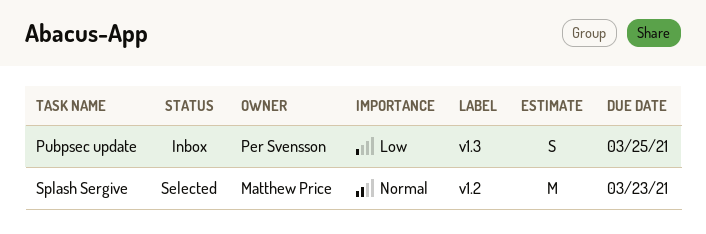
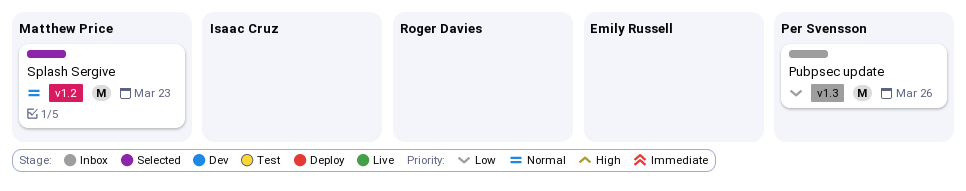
Pubpsec update, estimate: S -> M
Pubpsec update, due: Mar 25 -> Mar 26

